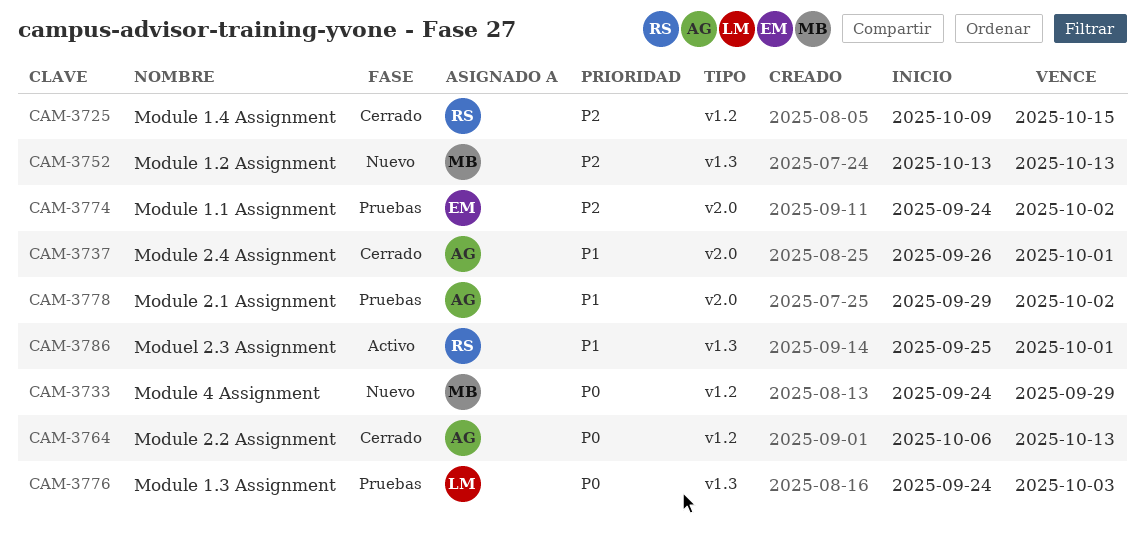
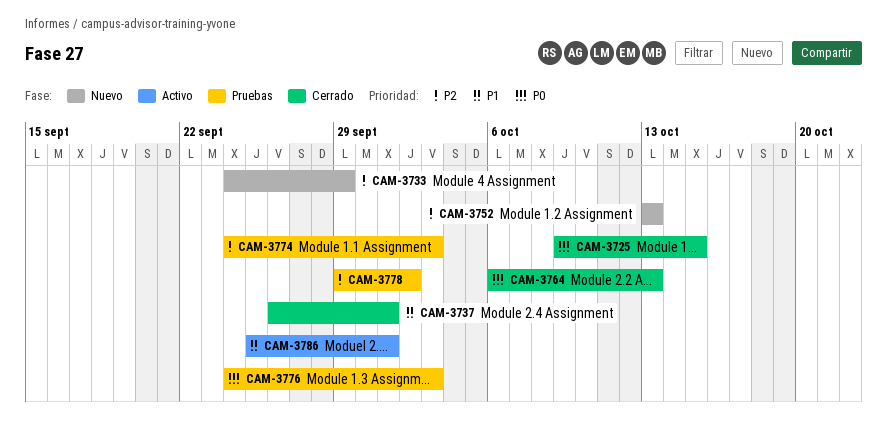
CAM-3725, priority: P2 -> P0
CAM-3733, priority: P0 -> P2
CAM-3774, due: Oct 2 -> Oct 3
CAM-3778, priority: P1 -> P2

